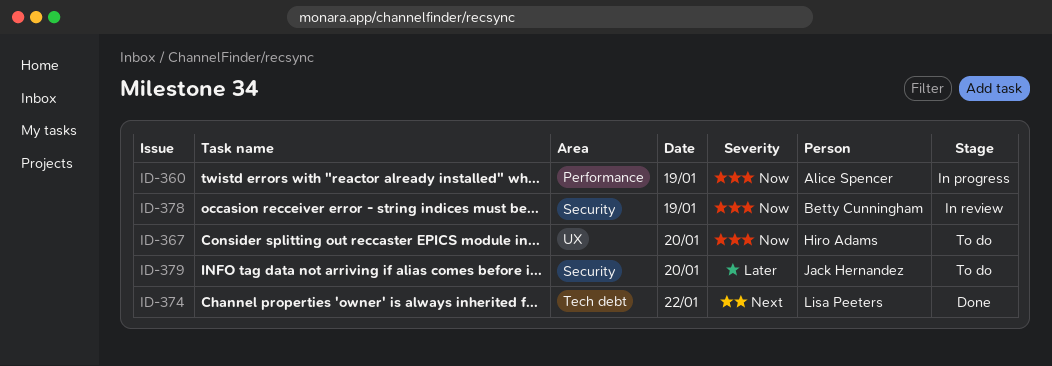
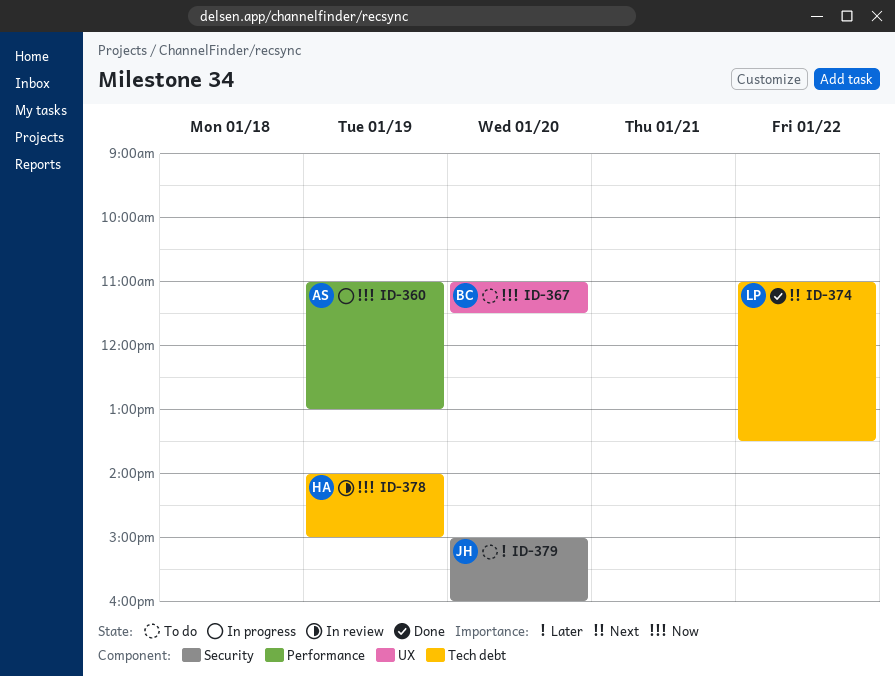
ID-367, owner: Hiro Adams -> Betty Cunningham
ID-378, owner: Betty Cunningham -> Hiro Adams
ID-378, label: Security -> Tech debt

